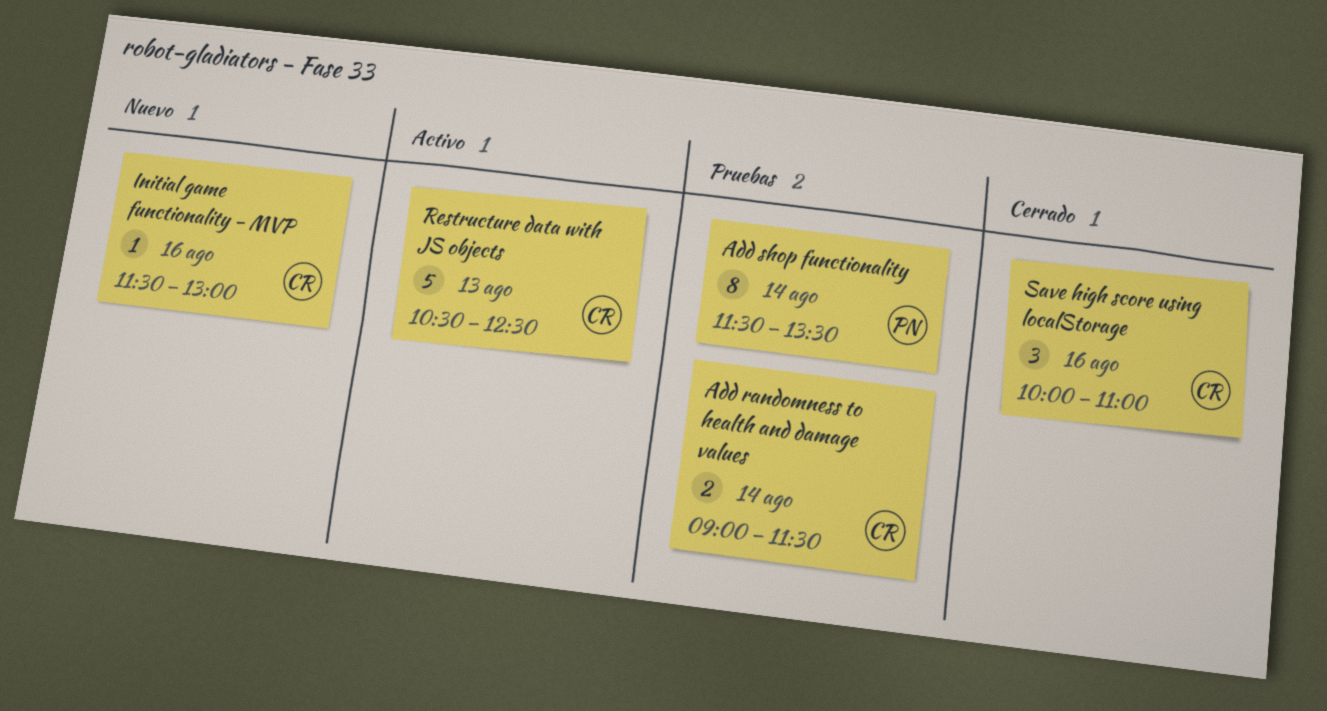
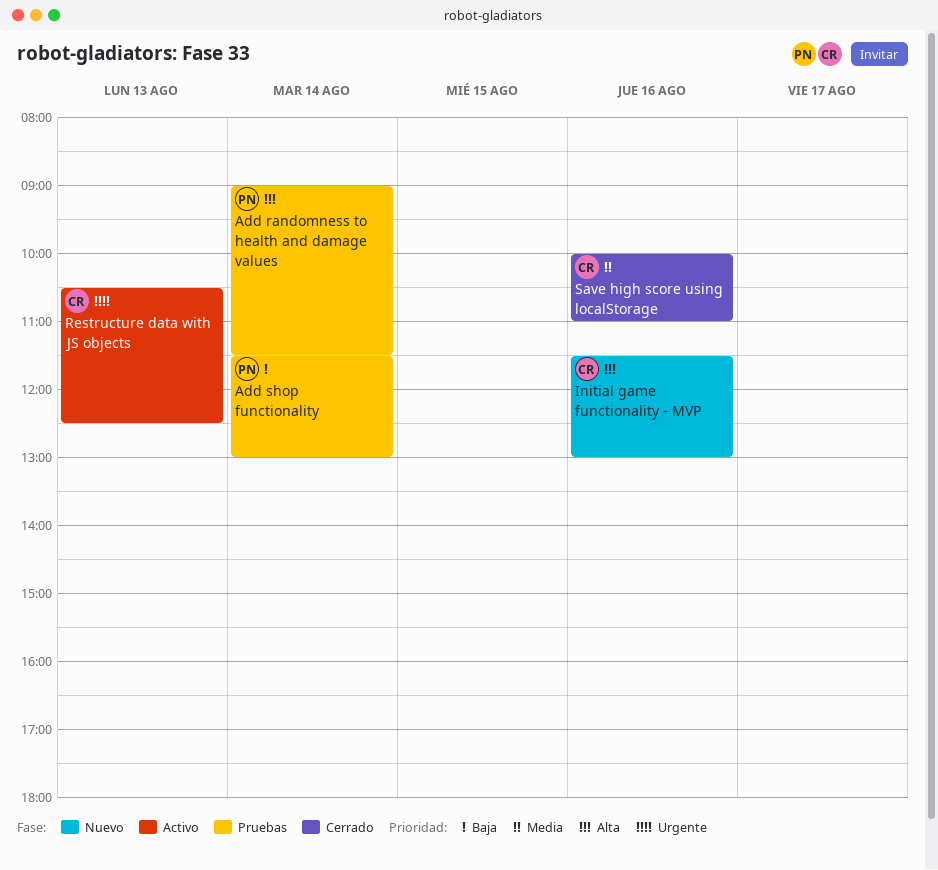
Add randomness to health and damage values, owner: CR -> PN
Add shop functionality, ends: 13:30 -> 13:00

